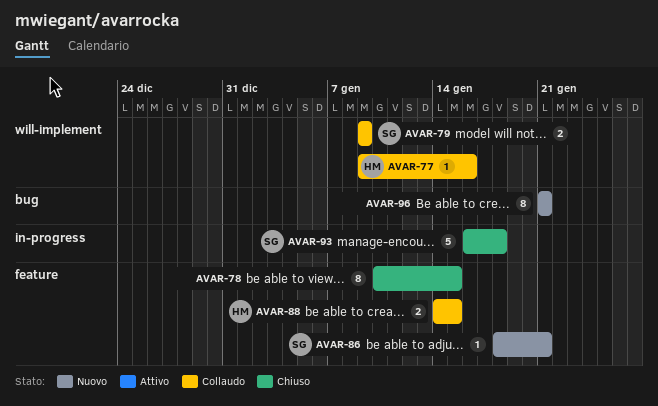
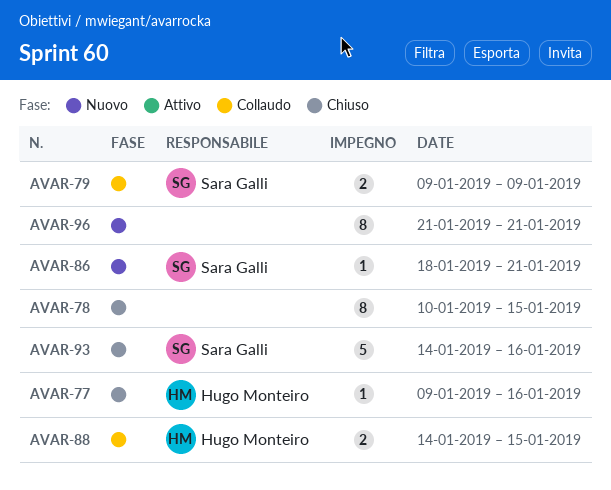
AVAR-77, status: Collaudo -> Chiuso
AVAR-93, start: Jan 16 -> Jan 14
AVAR-93, due: Jan 18 -> Jan 16

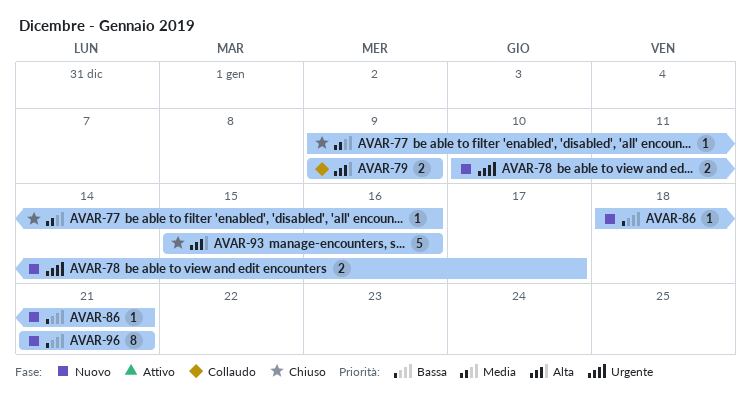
AVAR-78, status: Chiuso -> Nuovo
AVAR-78, estimate: 8 -> 2
AVAR-78, due: Jan 15 -> Jan 17
AVAR-88: present -> none
AVAR-93, start: Jan 14 -> Jan 15

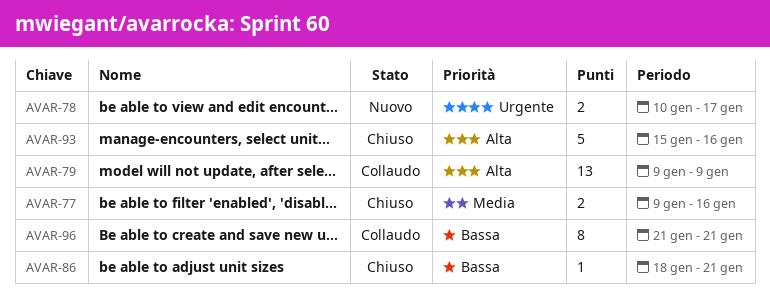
AVAR-77, estimate: 1 -> 2
AVAR-79, estimate: 2 -> 13
AVAR-86, status: Nuovo -> Chiuso
AVAR-96, status: Nuovo -> Collaudo

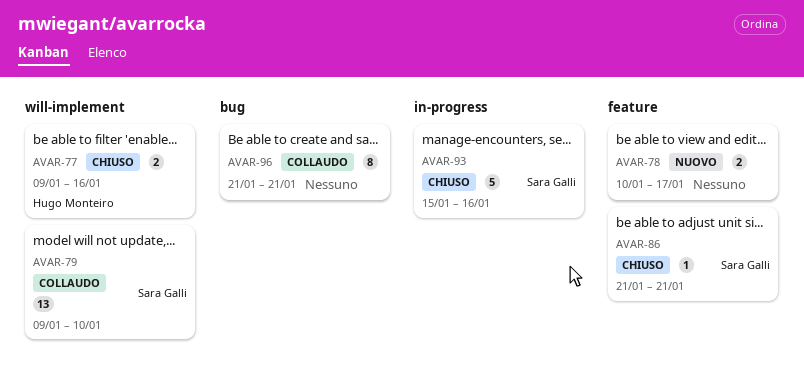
AVAR-79, due: Jan 9 -> Jan 10
AVAR-86, start: Jan 18 -> Jan 21

